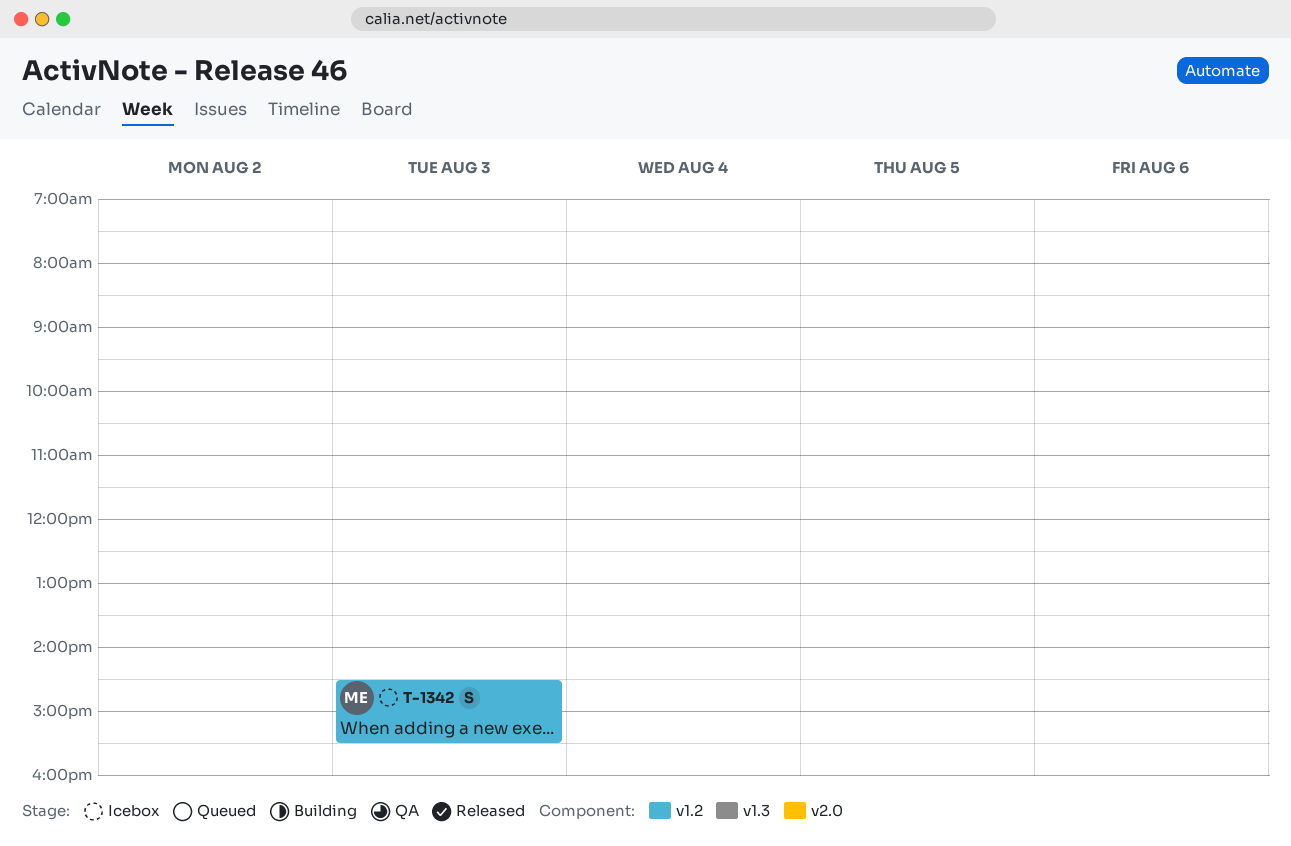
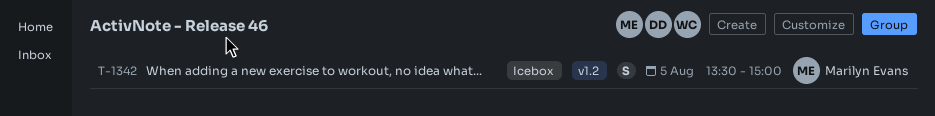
T-1342, day: Aug 3 -> Aug 5
T-1342, begins: 14:30 -> 13:30
T-1342, ends: 15:30 -> 15:00

